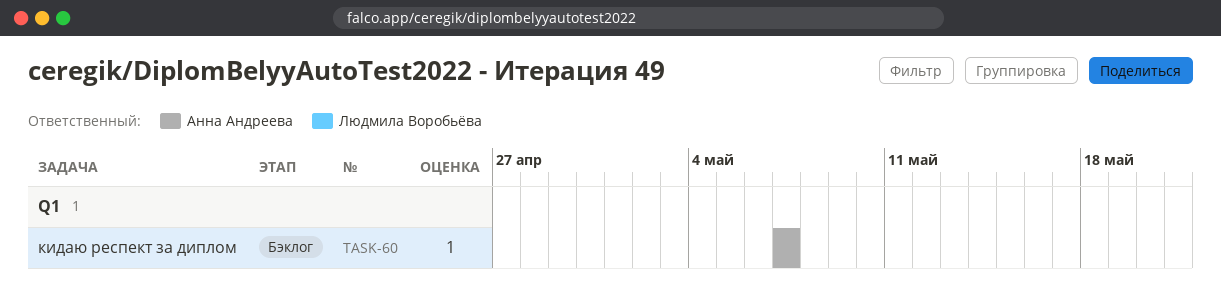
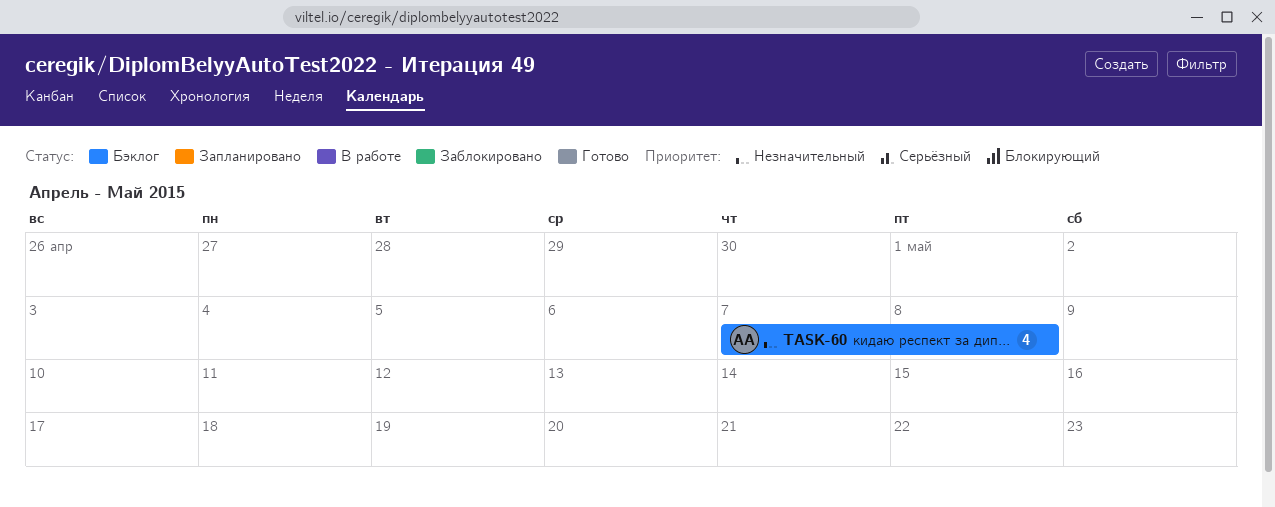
TASK-60, estimate: 1 -> 4
TASK-60, due: May 7 -> May 8

